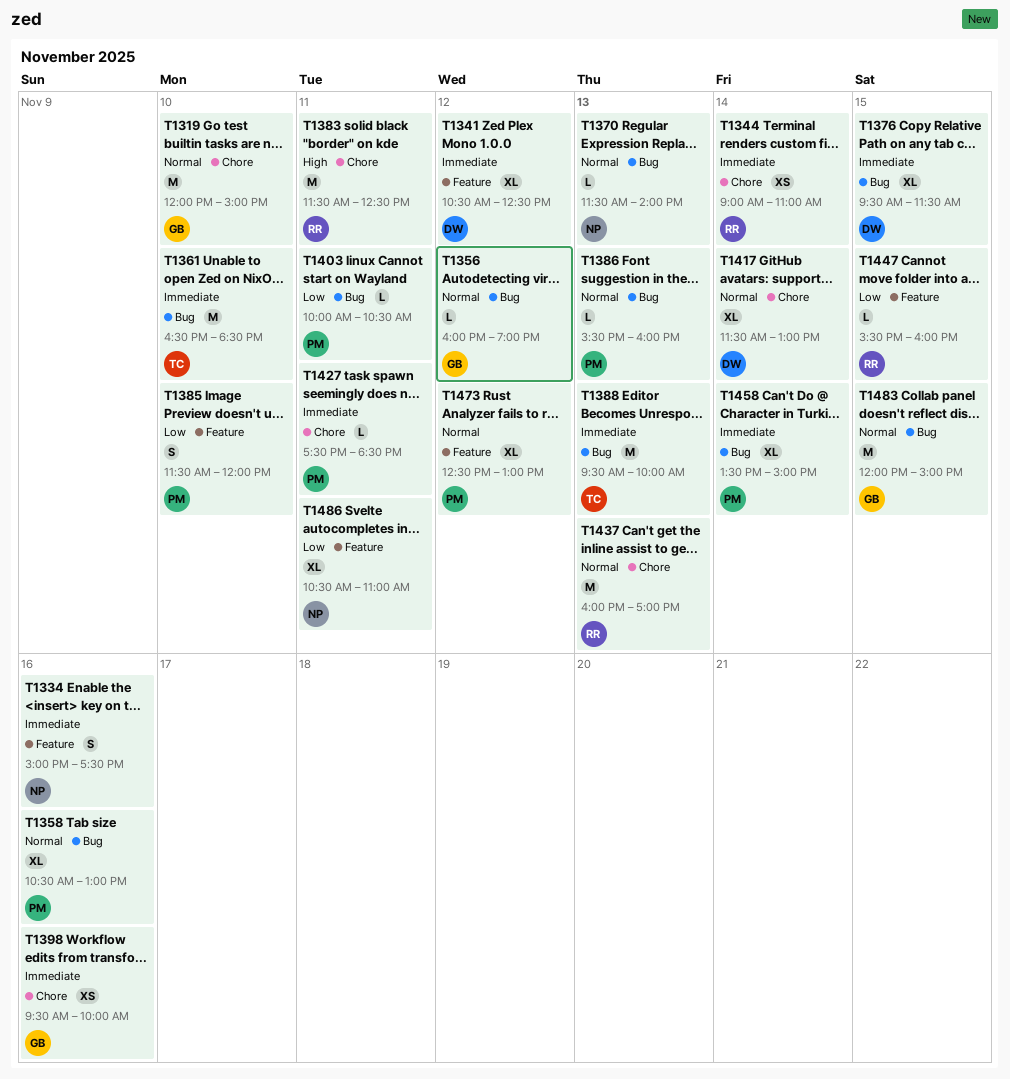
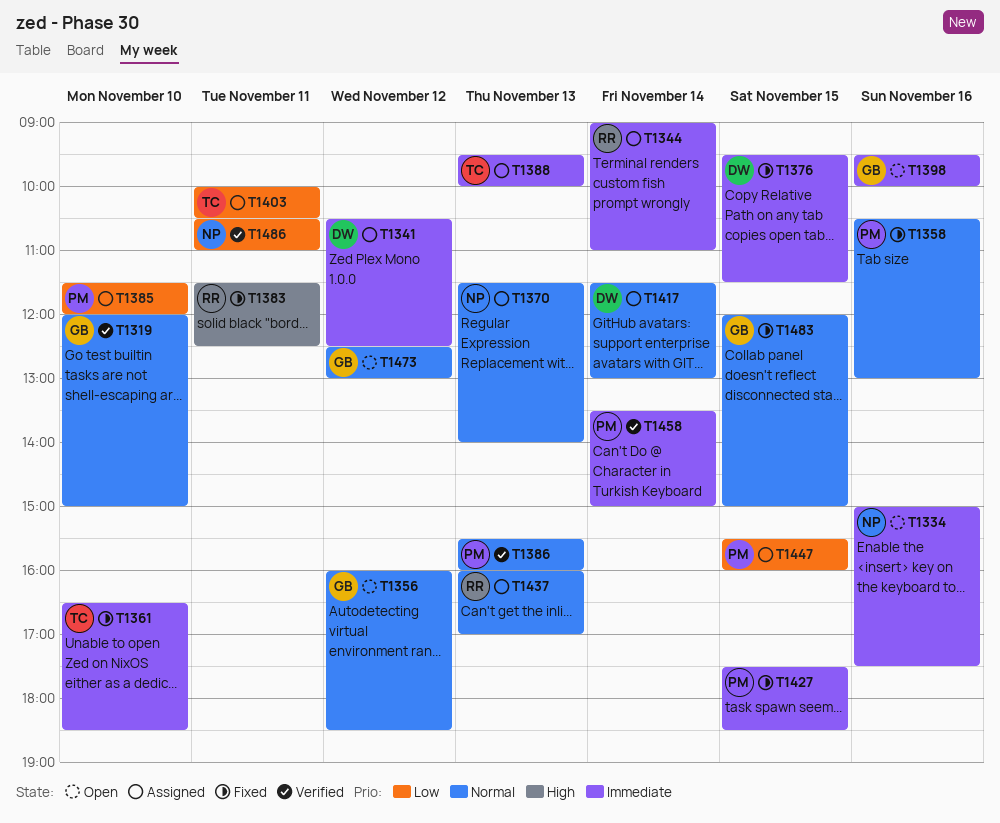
T1356, ends: 19:00 -> 18:30
T1403, owner: PM -> TC
T1427, day: Nov 11 -> Nov 15
T1447, owner: RR -> PM
T1473, owner: PM -> GB

